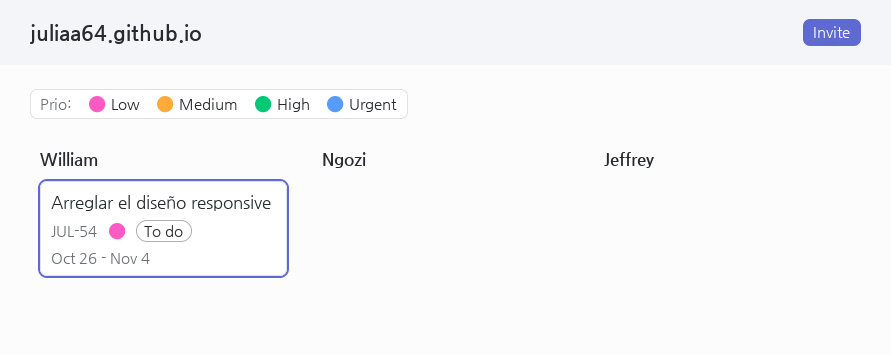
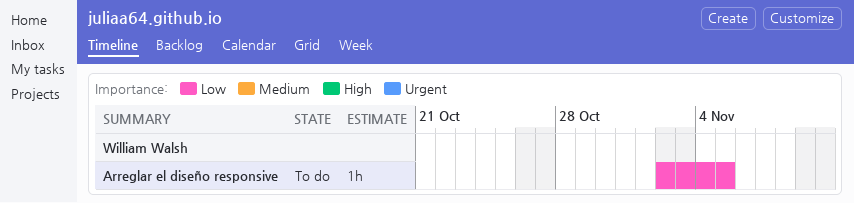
Arreglar el diseño responsive, start: Oct 26 -> Nov 2
Arreglar el diseño responsive, due: Nov 4 -> Nov 5

